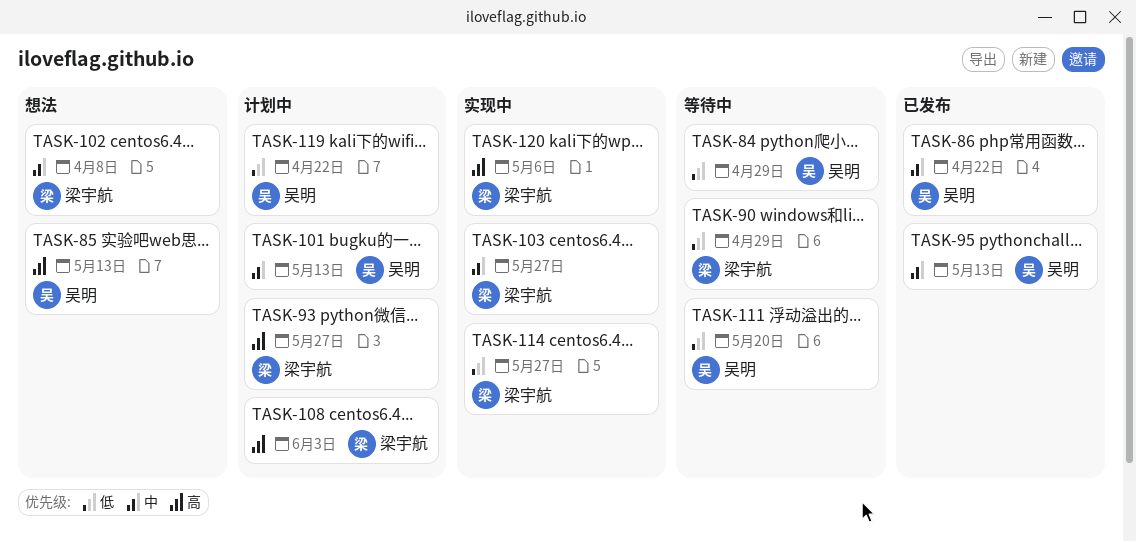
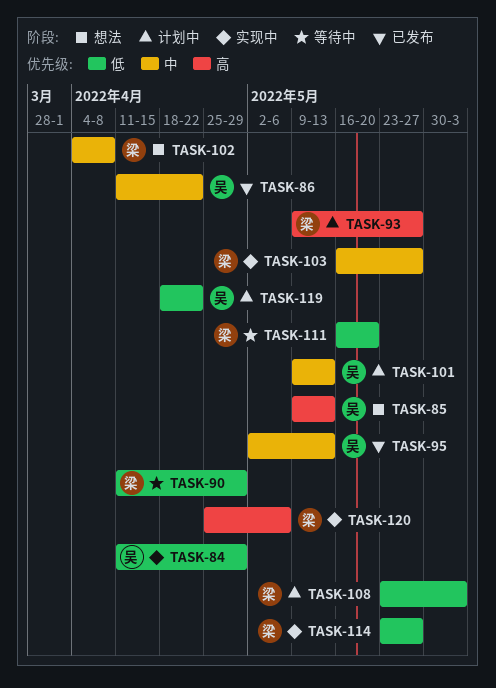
TASK-84, status: 等待中 -> 实现中
TASK-108, priority: 高 -> 低
TASK-111, owner: 吴明 -> 梁宇航

